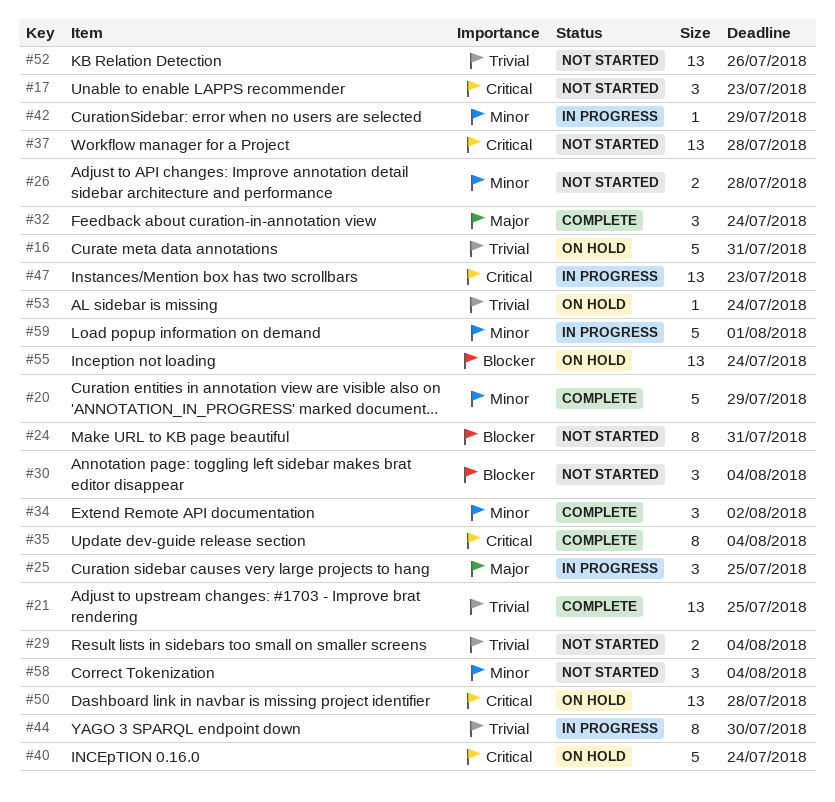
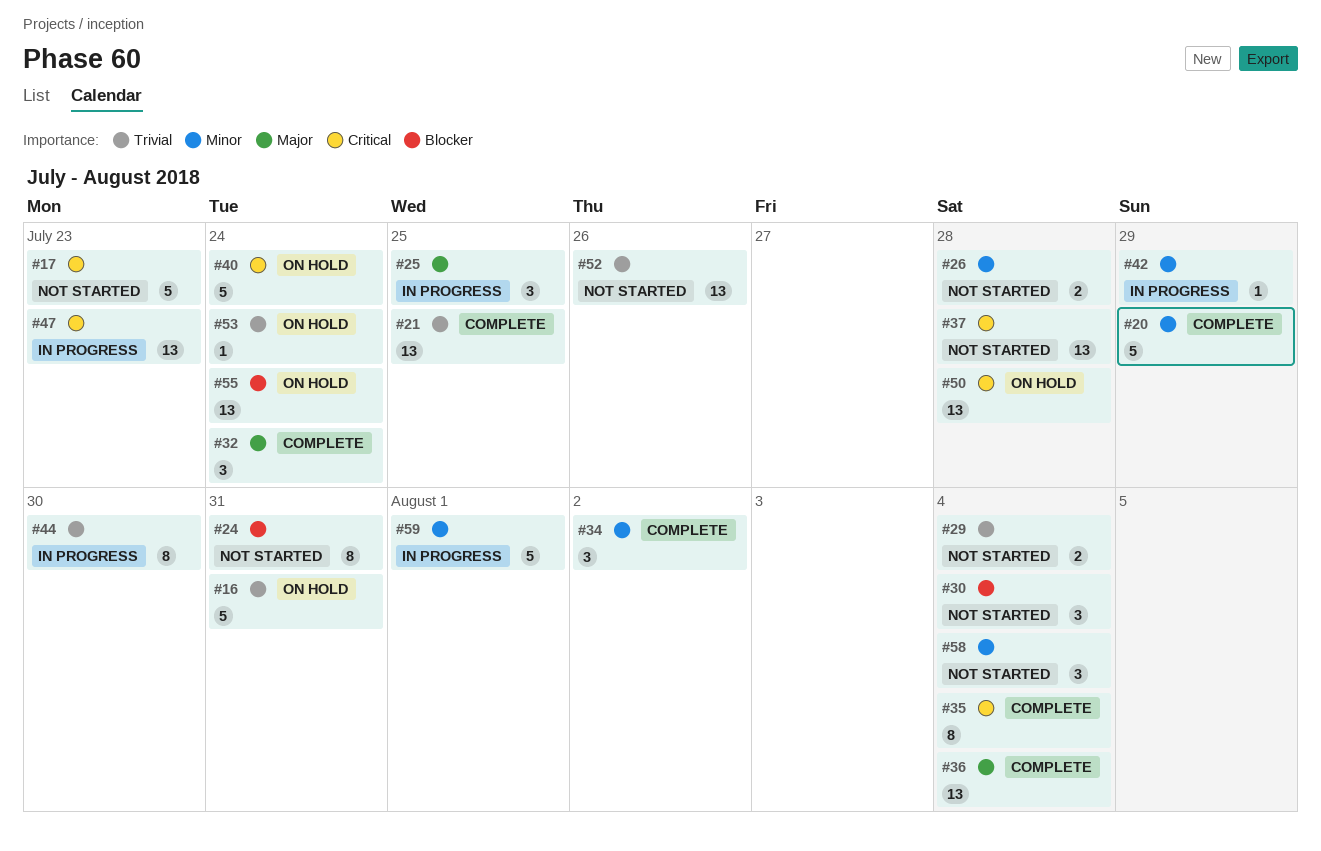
#17, estimate: 3 -> 5
#36: none -> present

